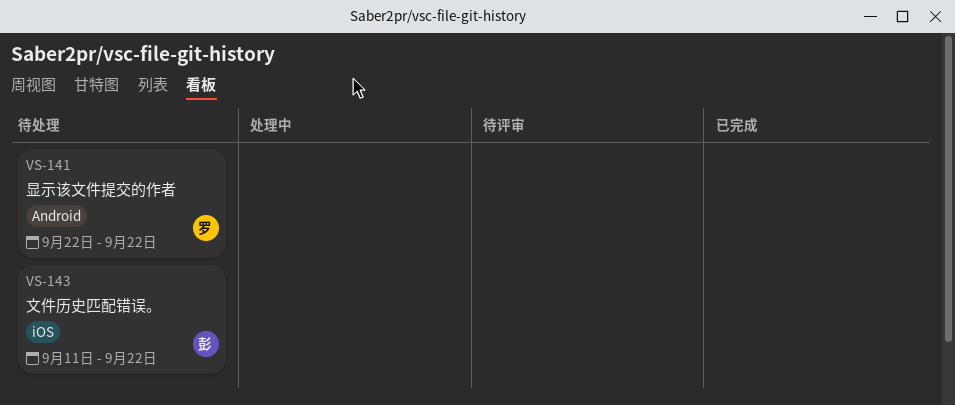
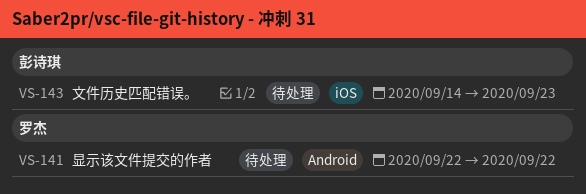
VS-143, start: Sep 11 -> Sep 14
VS-143, due: Sep 22 -> Sep 23

